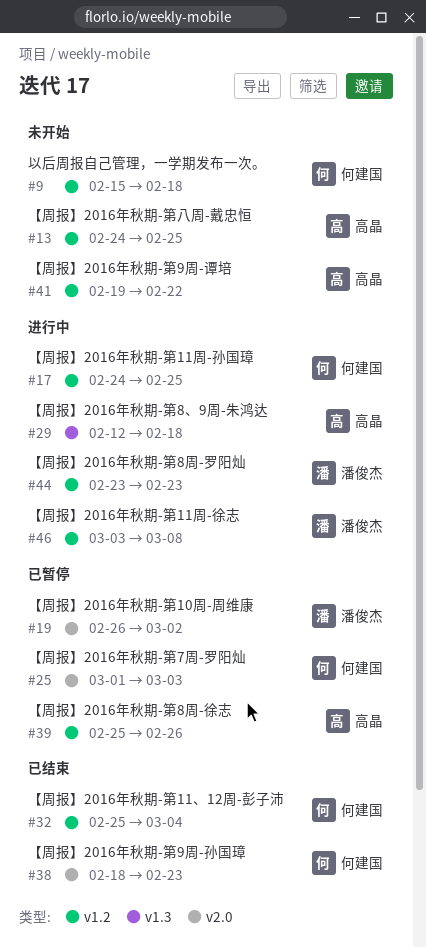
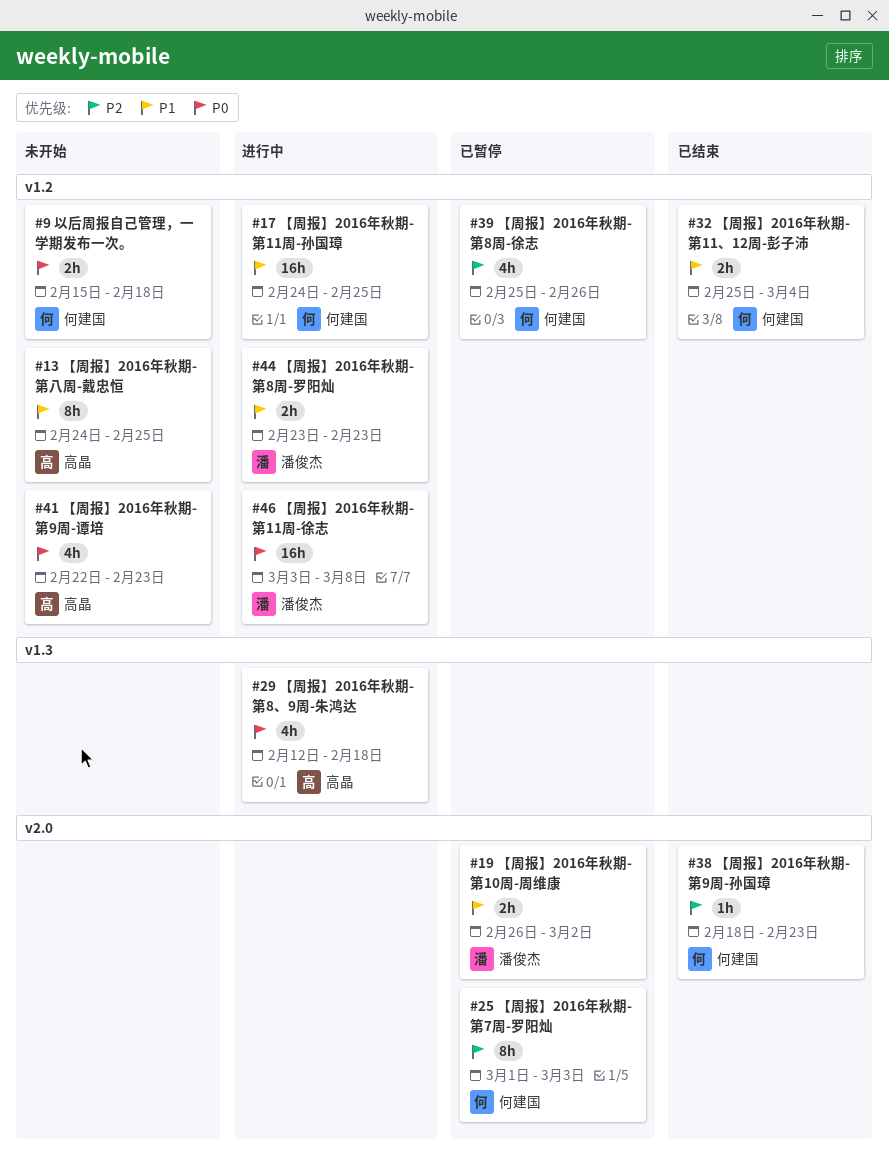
#39, owner: 高晶 -> 何建国
#41, start: Feb 19 -> Feb 22
#41, due: Feb 22 -> Feb 23

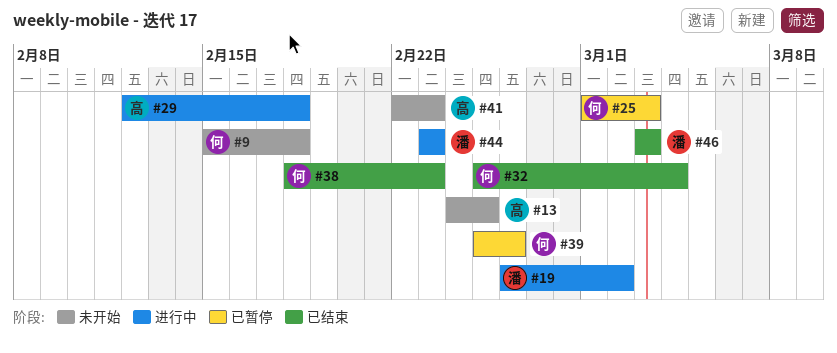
#17: present -> none
#19, status: 已暂停 -> 进行中
#46, status: 进行中 -> 已结束
#46, due: Mar 8 -> Mar 3

